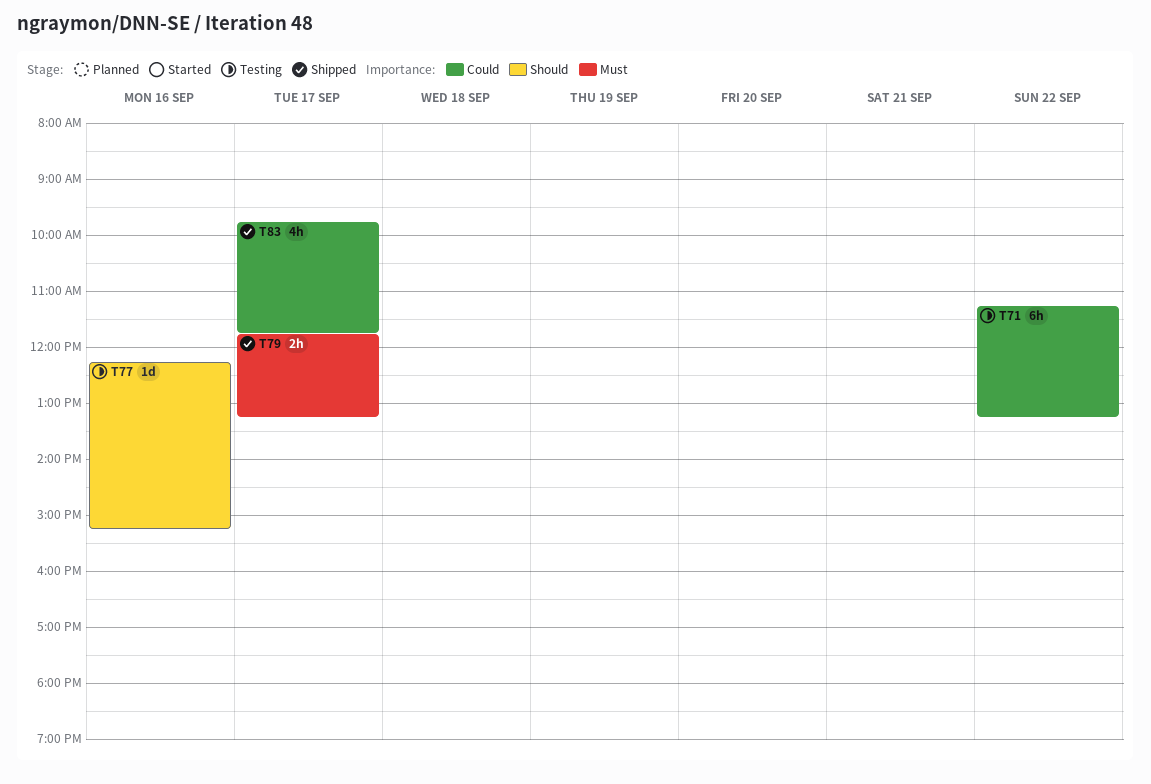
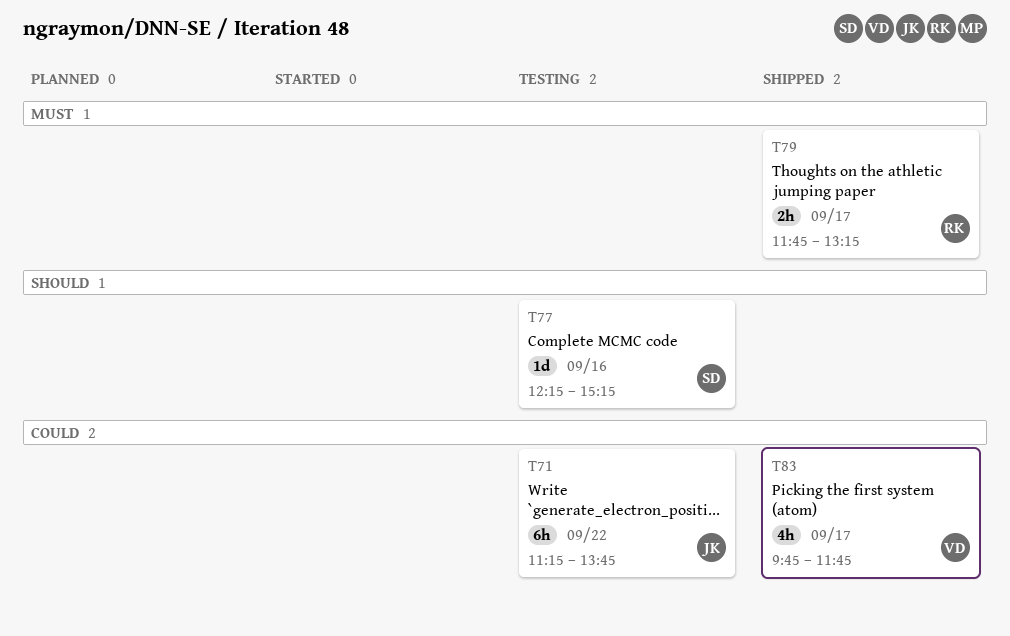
T71, ends: 13:15 -> 13:45

